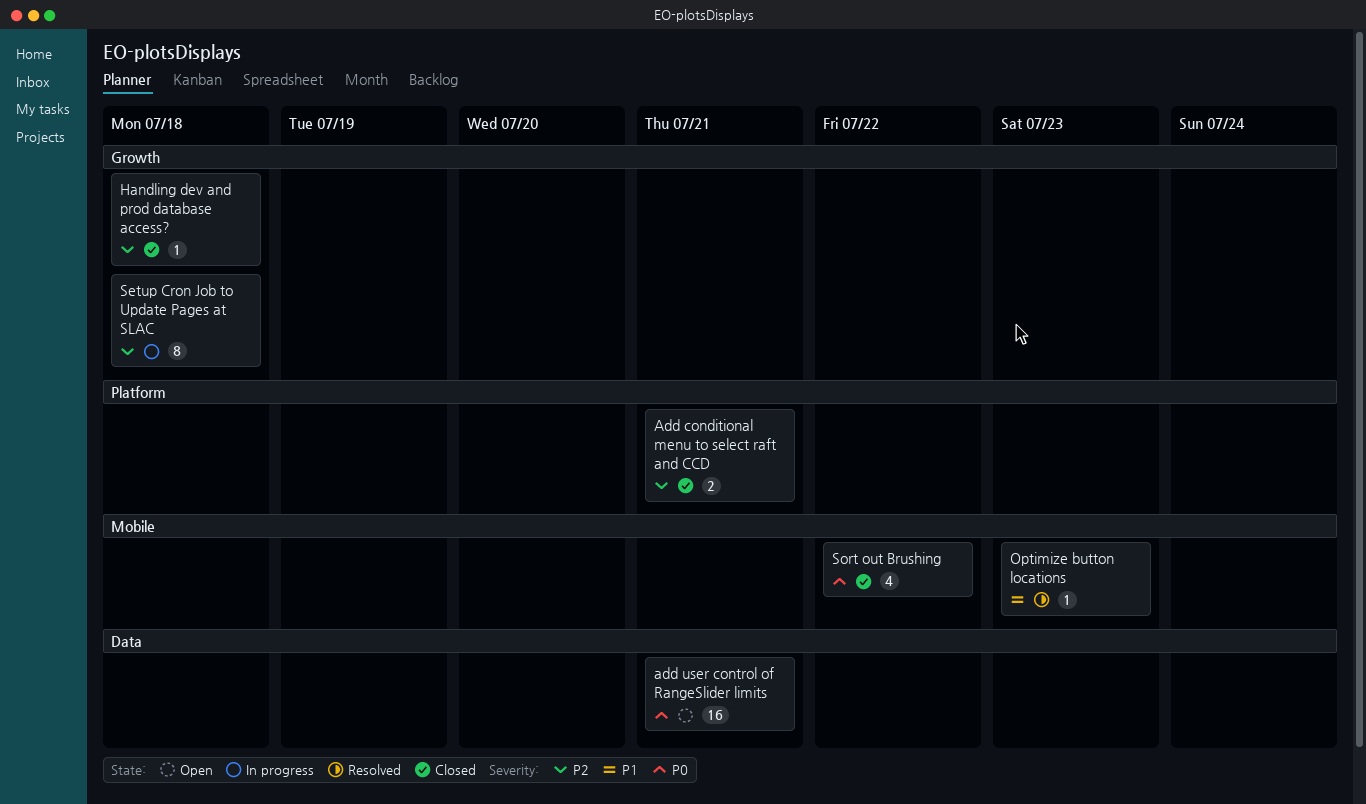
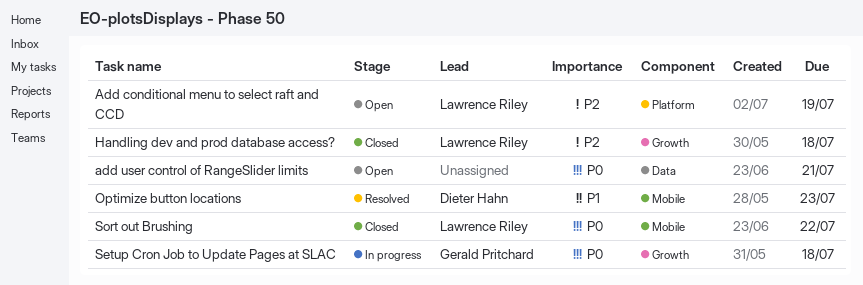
Add conditional menu to select raft and CCD, status: Closed -> Open
Add conditional menu to select raft and CCD, due: Jul 21 -> Jul 19
Setup Cron Job to Update Pages at SLAC, priority: P2 -> P0

